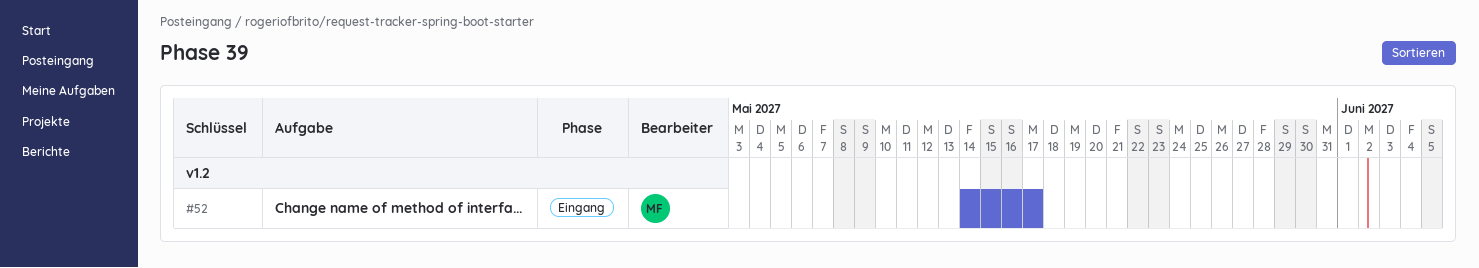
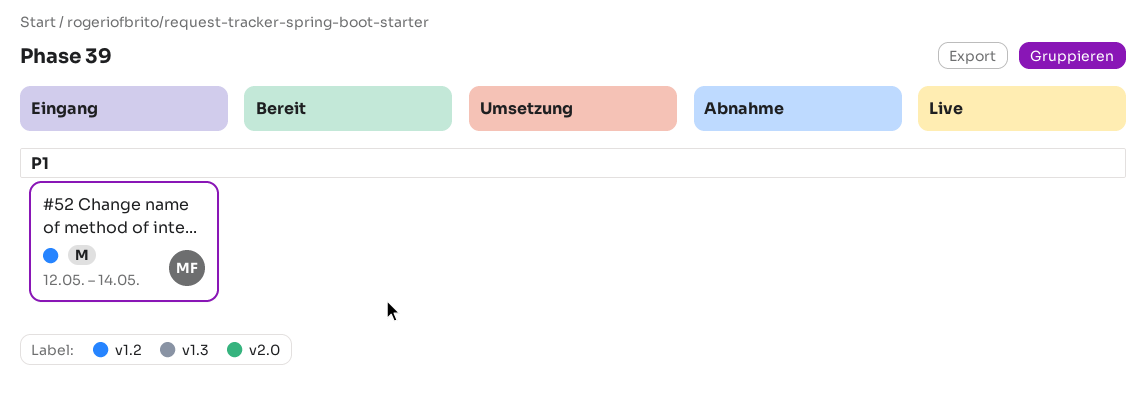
#52, start: May 14 -> May 12
#52, due: May 17 -> May 14

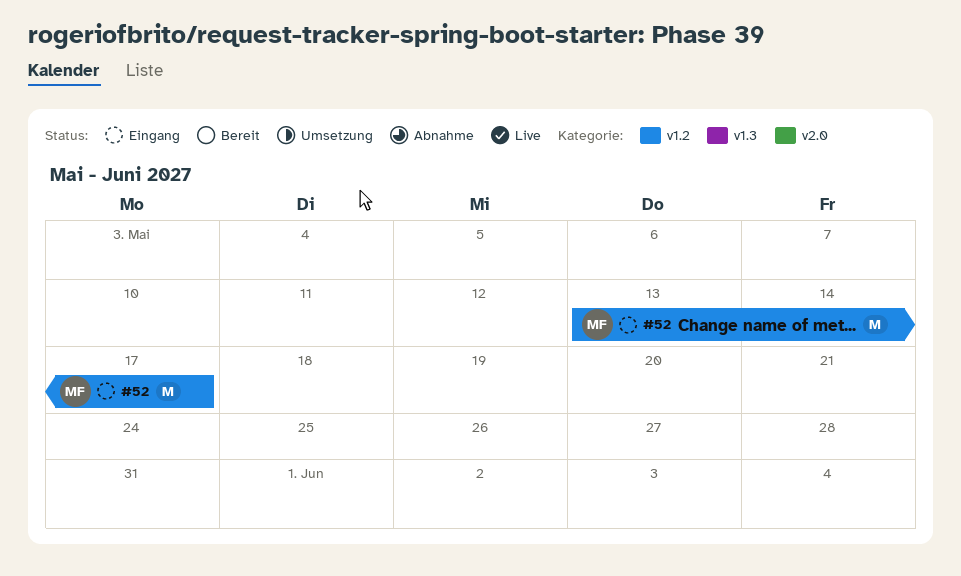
#52, start: May 12 -> May 13
#52, due: May 14 -> May 17

